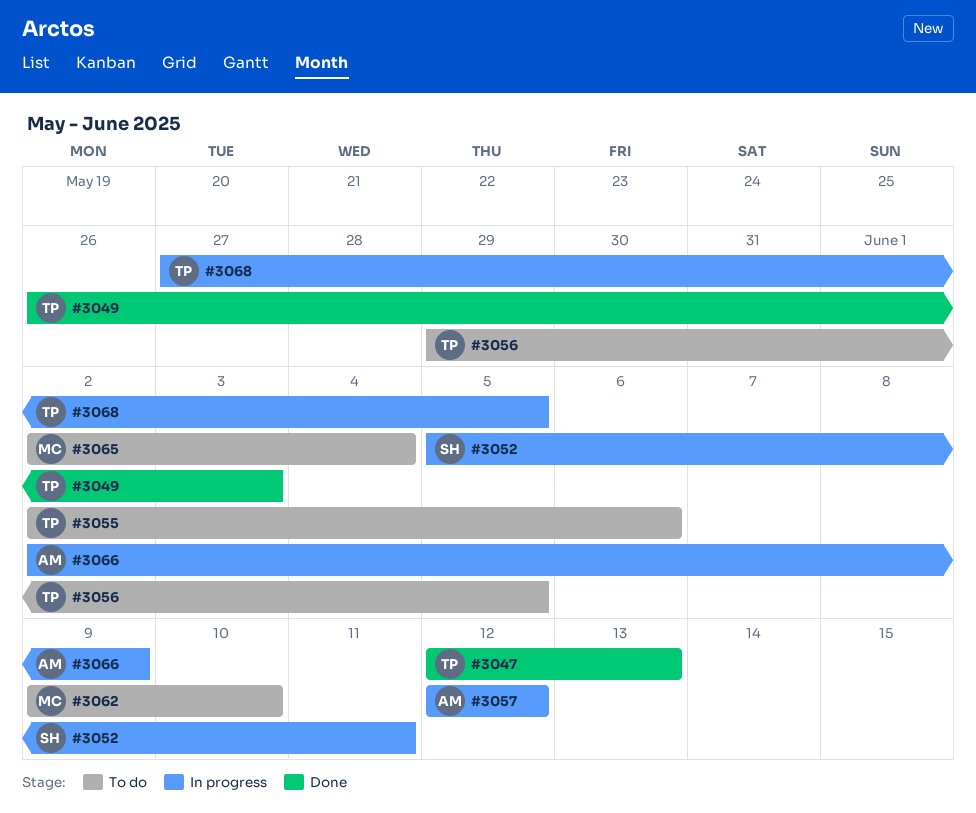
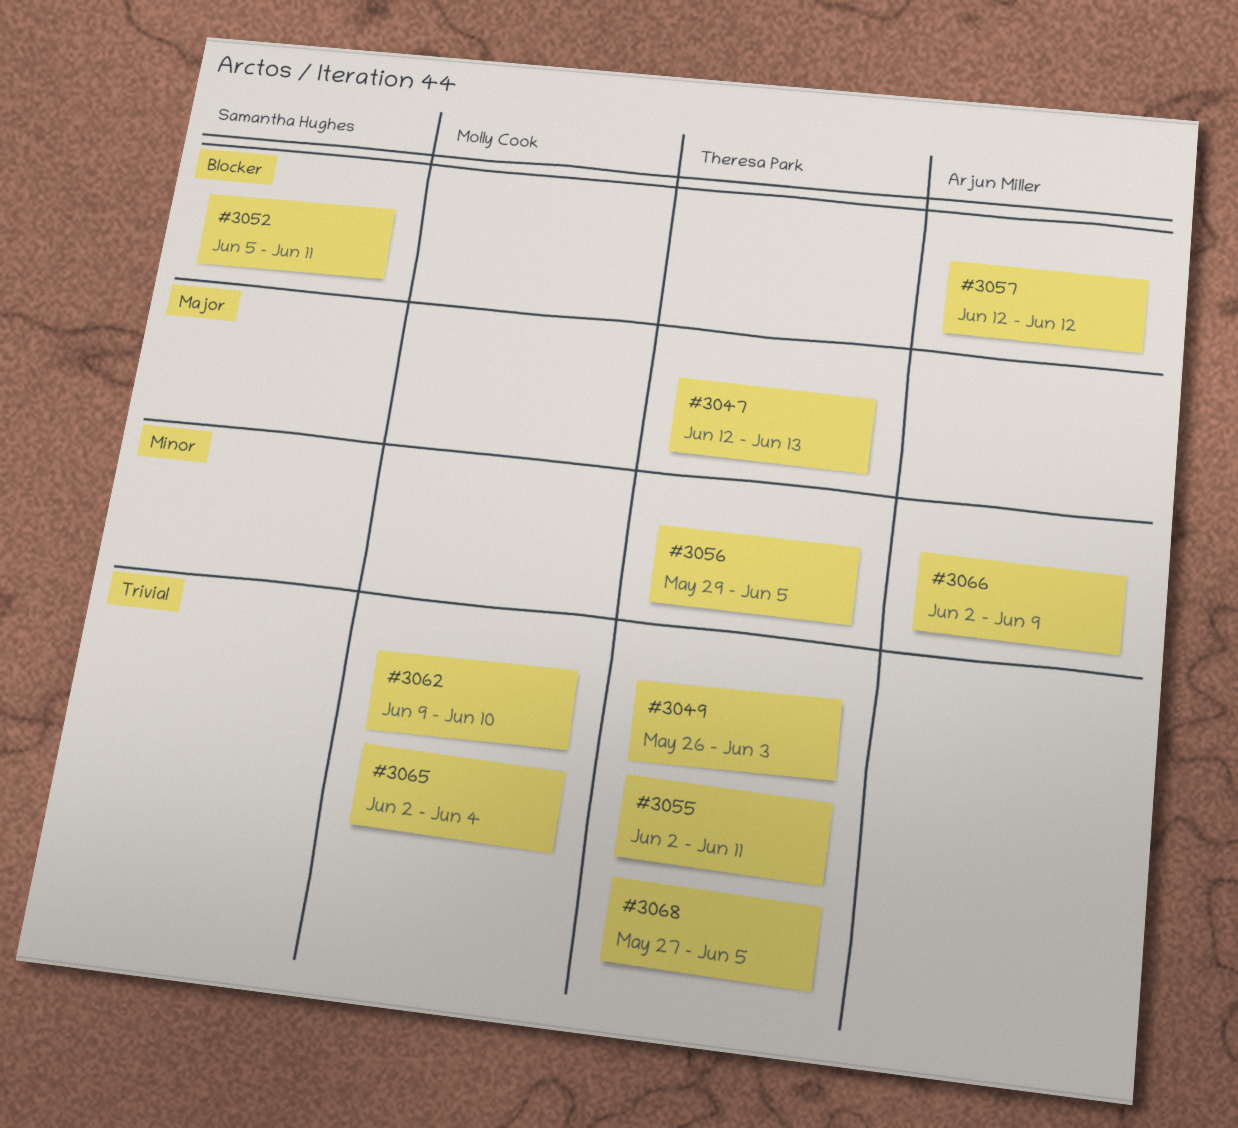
#3055, due: Jun 6 -> Jun 11

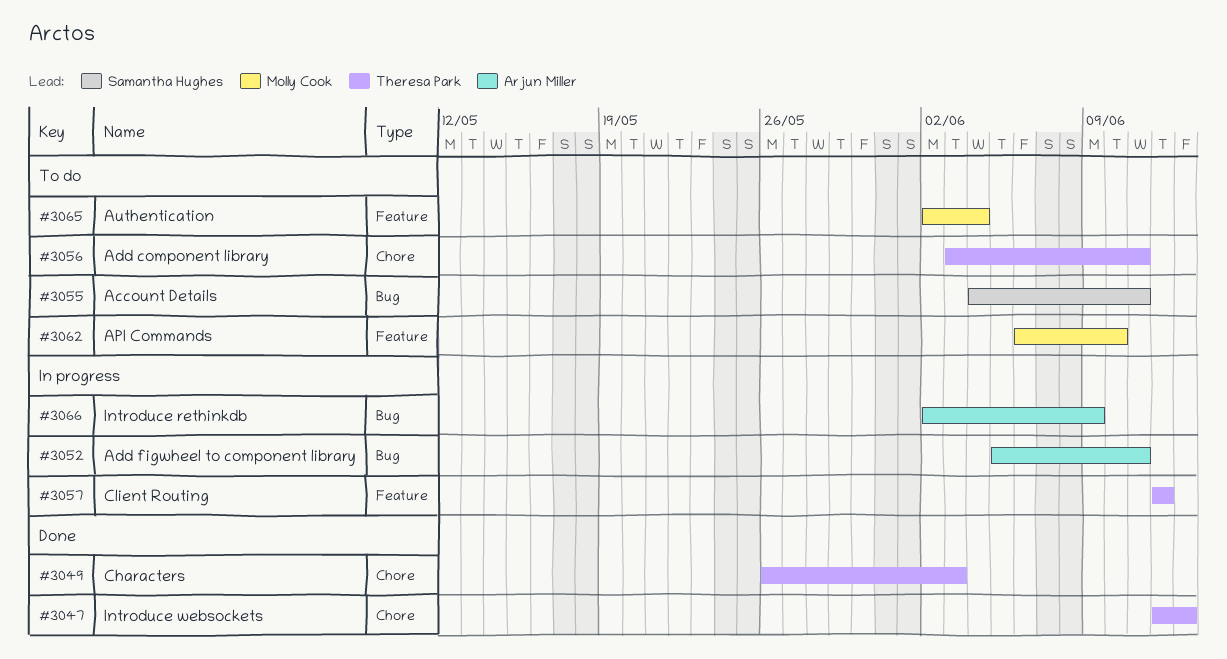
#3052, owner: Samantha Hughes -> Arjun Miller
#3055, owner: Theresa Park -> Samantha Hughes
#3055, start: Jun 2 -> Jun 4
#3056, start: May 29 -> Jun 3
#3056, due: Jun 5 -> Jun 11
#3057, owner: Arjun Miller -> Theresa Park
#3062, start: Jun 9 -> Jun 6
#3068: present -> none

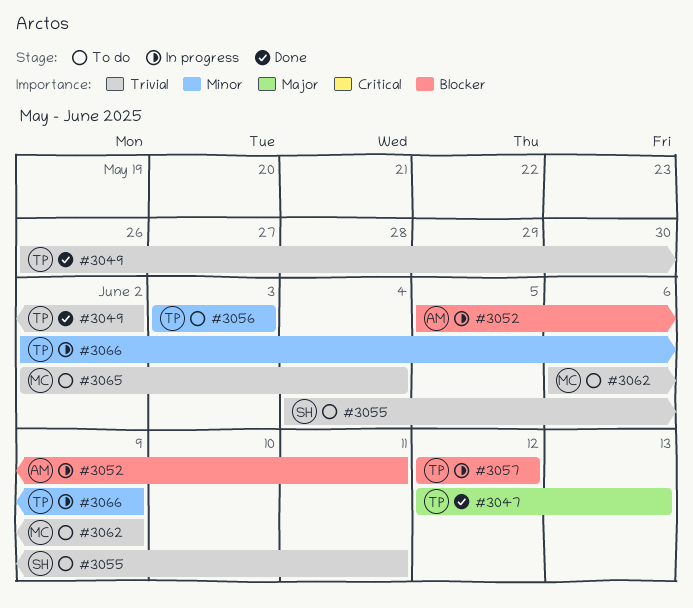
#3049, due: Jun 3 -> Jun 2
#3056, due: Jun 11 -> Jun 3
#3062, due: Jun 10 -> Jun 9
#3066, owner: Arjun Miller -> Theresa Park

